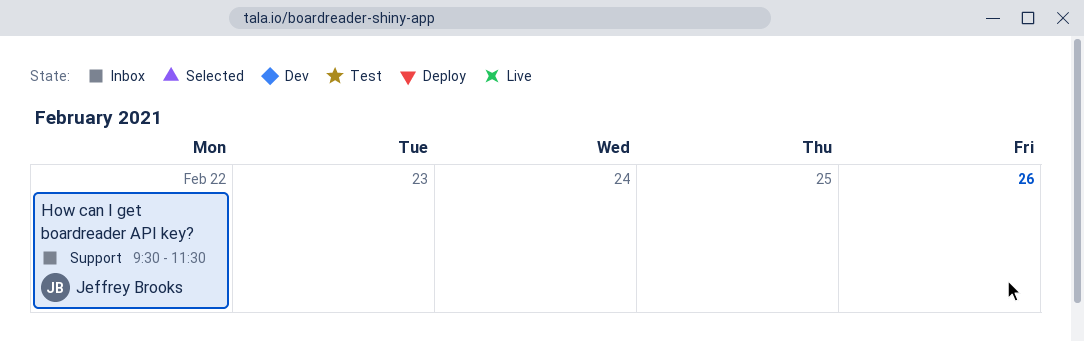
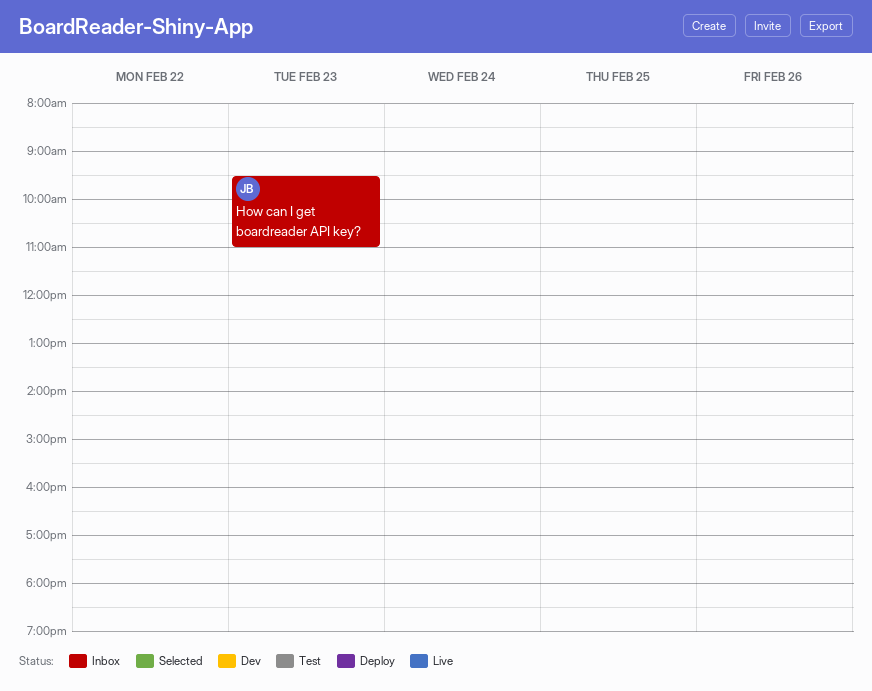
How can I get boardreader API key?, day: Feb 22 -> Feb 23
How can I get boardreader API key?, ends: 11:30 -> 11:00

